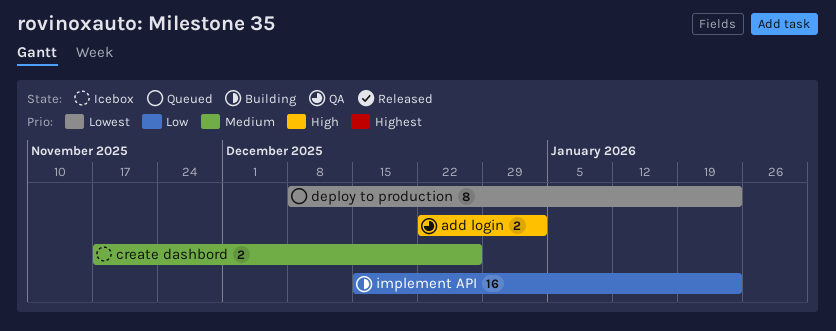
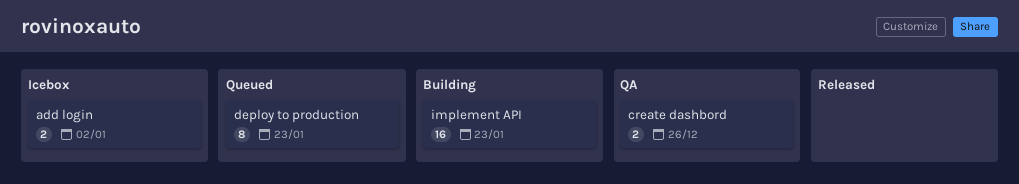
add login, status: QA -> Icebox
create dashbord, status: Icebox -> QA

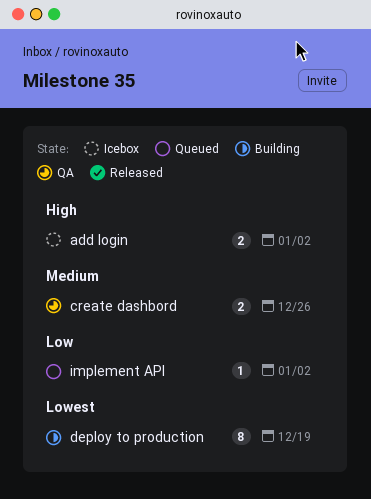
deploy to production, status: Queued -> Building
deploy to production, due: Jan 23 -> Dec 19
implement API, status: Building -> Queued
implement API, estimate: 16 -> 1
implement API, due: Jan 23 -> Jan 2

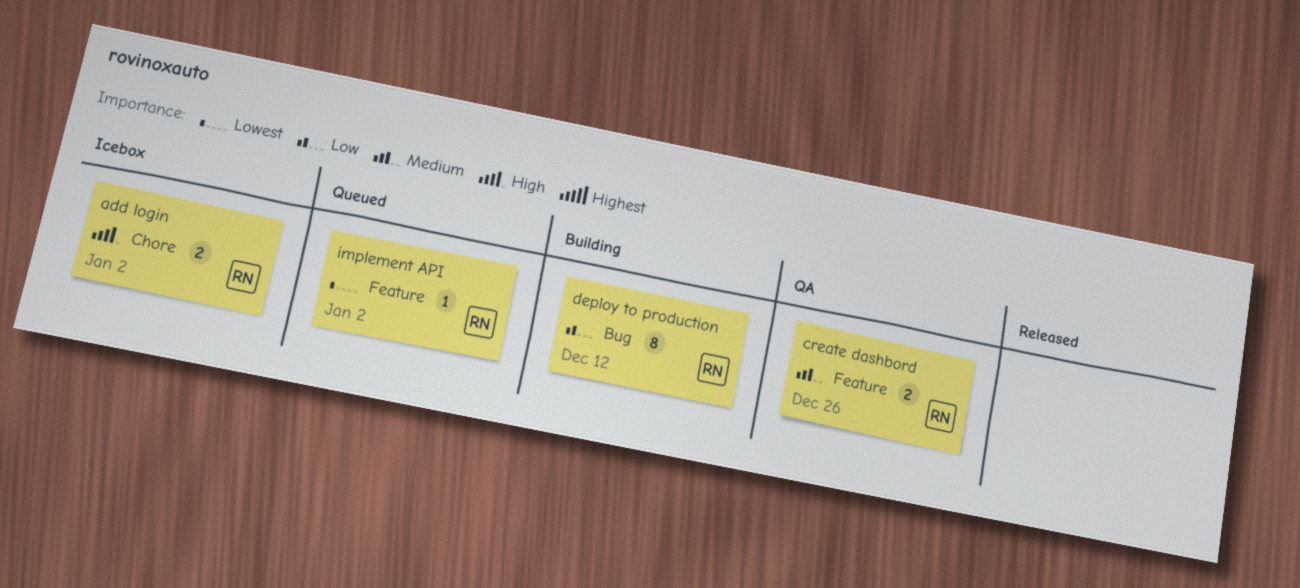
deploy to production, priority: Lowest -> Low
deploy to production, due: Dec 19 -> Dec 12
implement API, priority: Low -> Lowest

